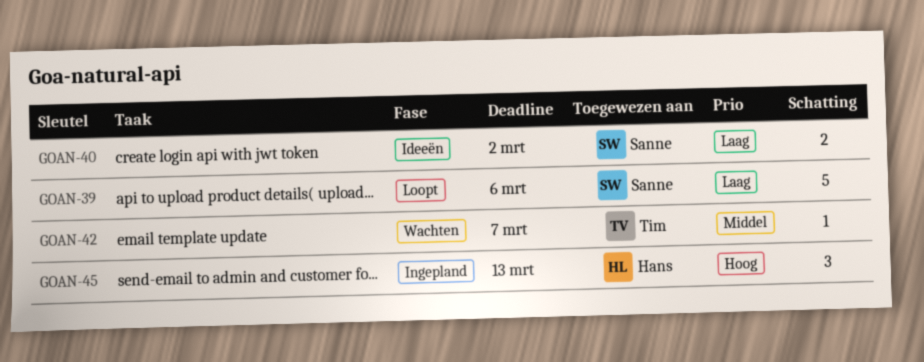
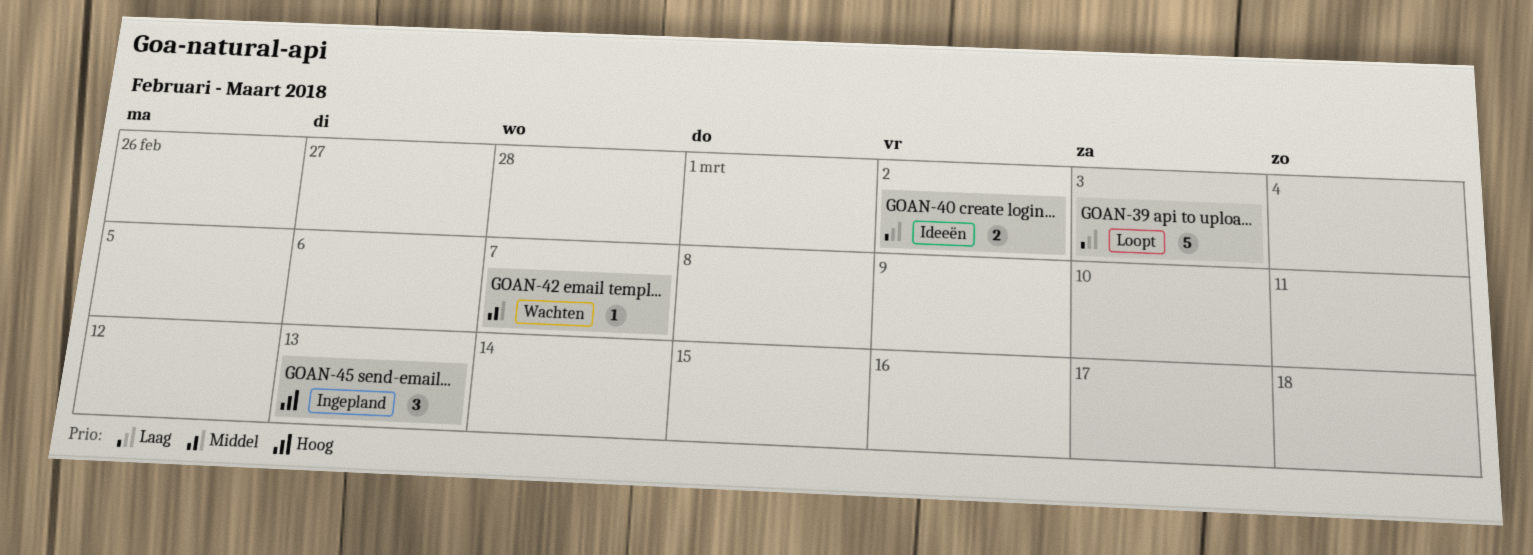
GOAN-39, due: Mar 6 -> Mar 3

